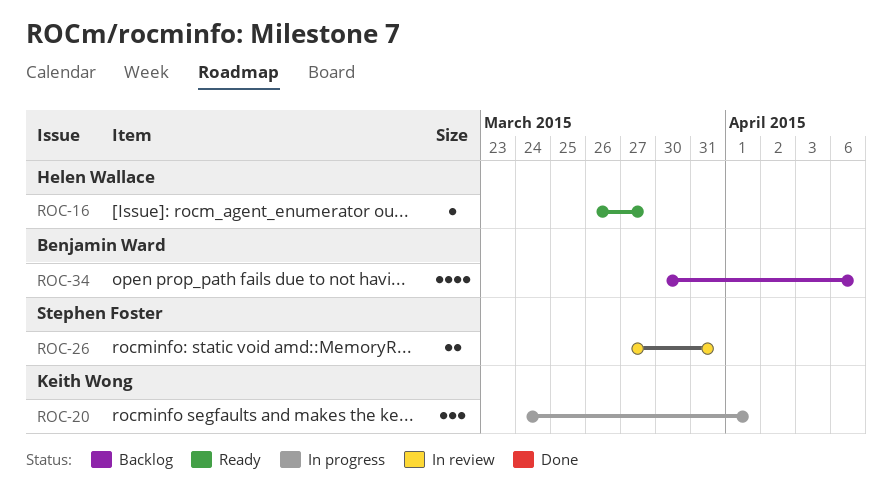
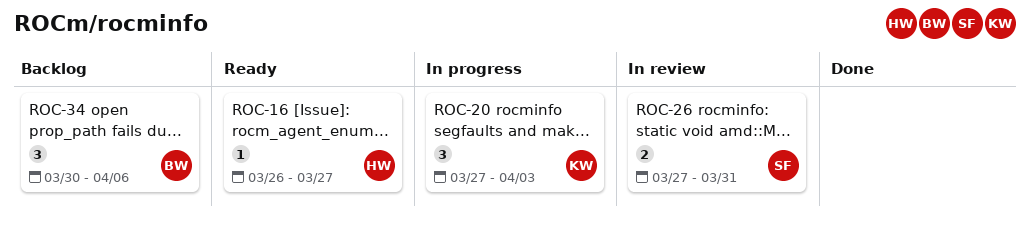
ROC-20, start: Mar 24 -> Mar 27
ROC-20, due: Apr 1 -> Apr 3
ROC-34, estimate: 4 -> 3

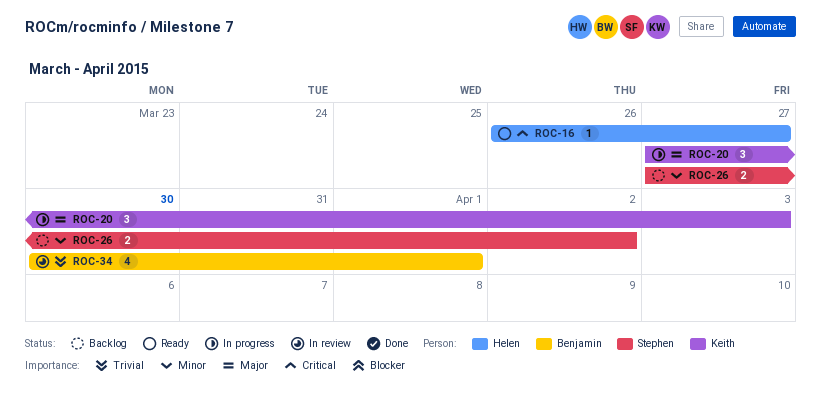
ROC-26, status: In review -> Backlog
ROC-26, due: Mar 31 -> Apr 2
ROC-34, status: Backlog -> In review
ROC-34, estimate: 3 -> 4
ROC-34, due: Apr 6 -> Apr 1

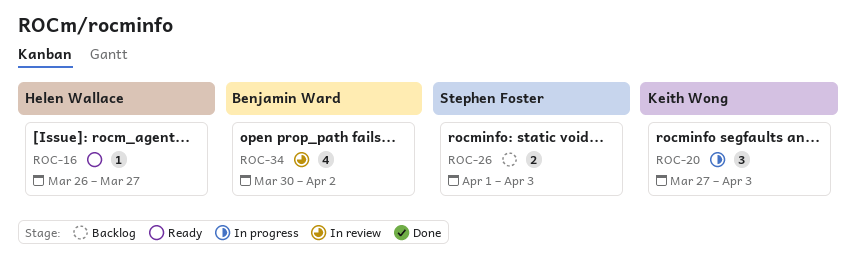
ROC-26, start: Mar 27 -> Apr 1
ROC-26, due: Apr 2 -> Apr 3
ROC-34, due: Apr 1 -> Apr 2

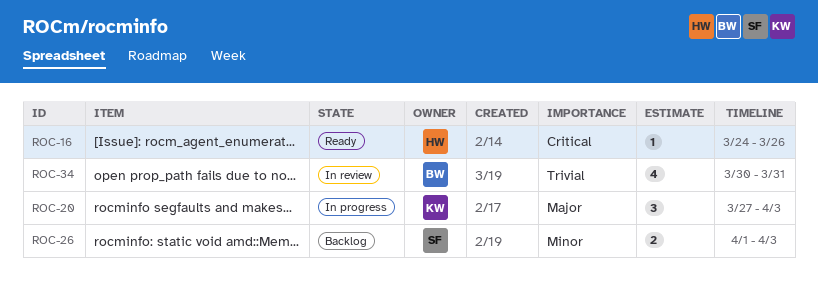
ROC-16, start: Mar 26 -> Mar 24
ROC-16, due: Mar 27 -> Mar 26
ROC-34, due: Apr 2 -> Mar 31

